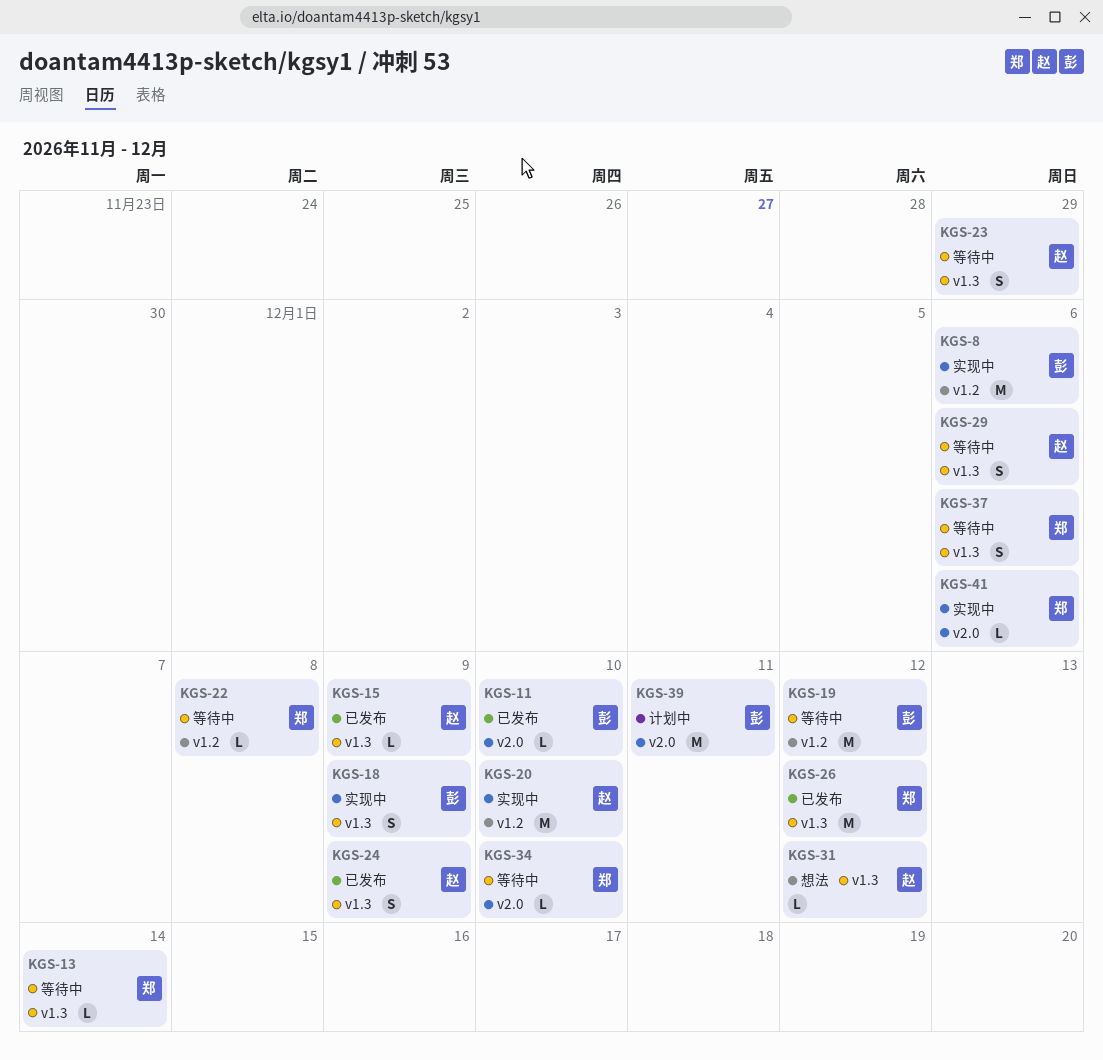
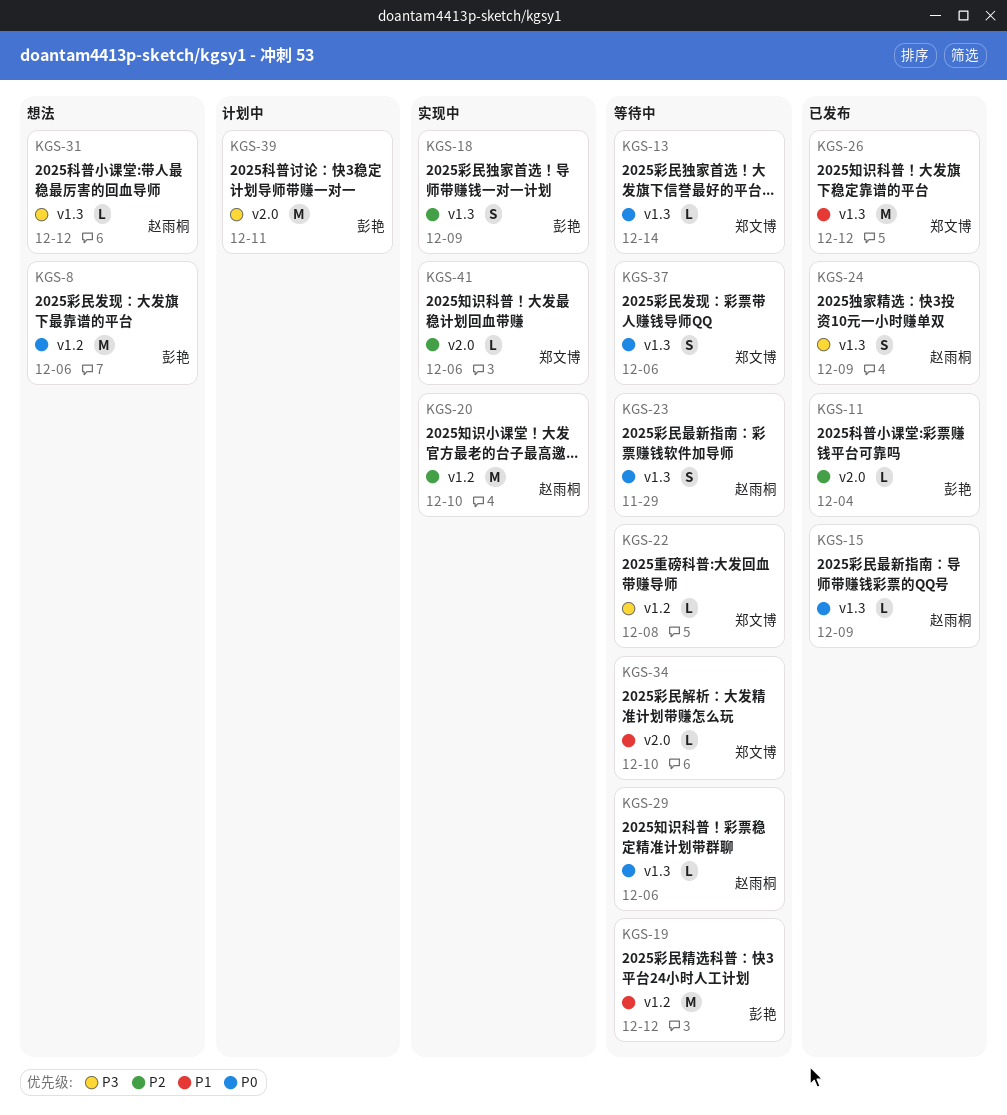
KGS-8, status: 实现中 -> 想法
KGS-11, due: Dec 10 -> Dec 4
KGS-29, estimate: S -> L

